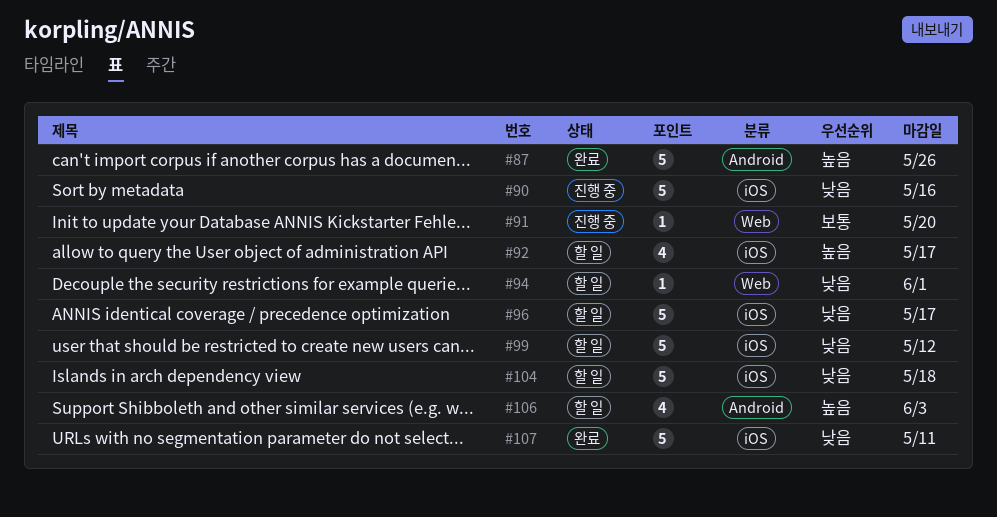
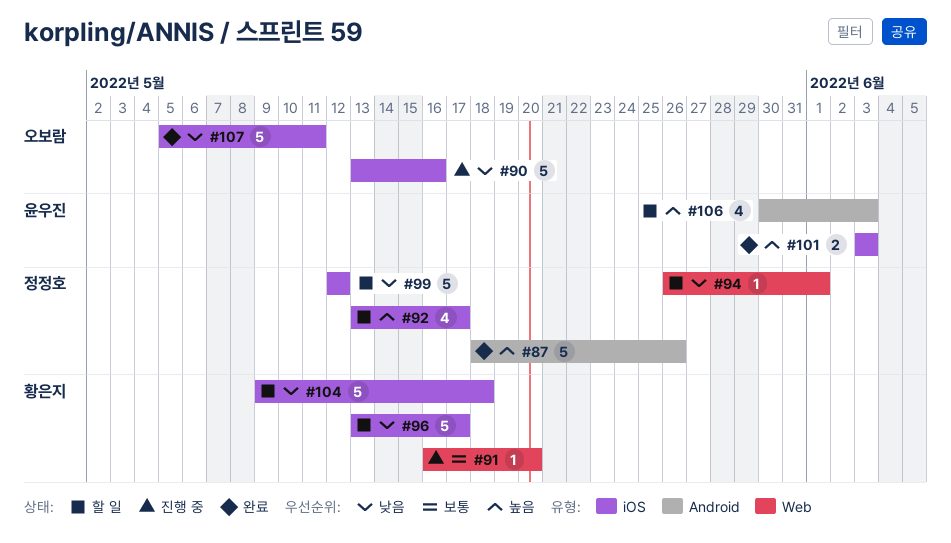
#101: none -> present

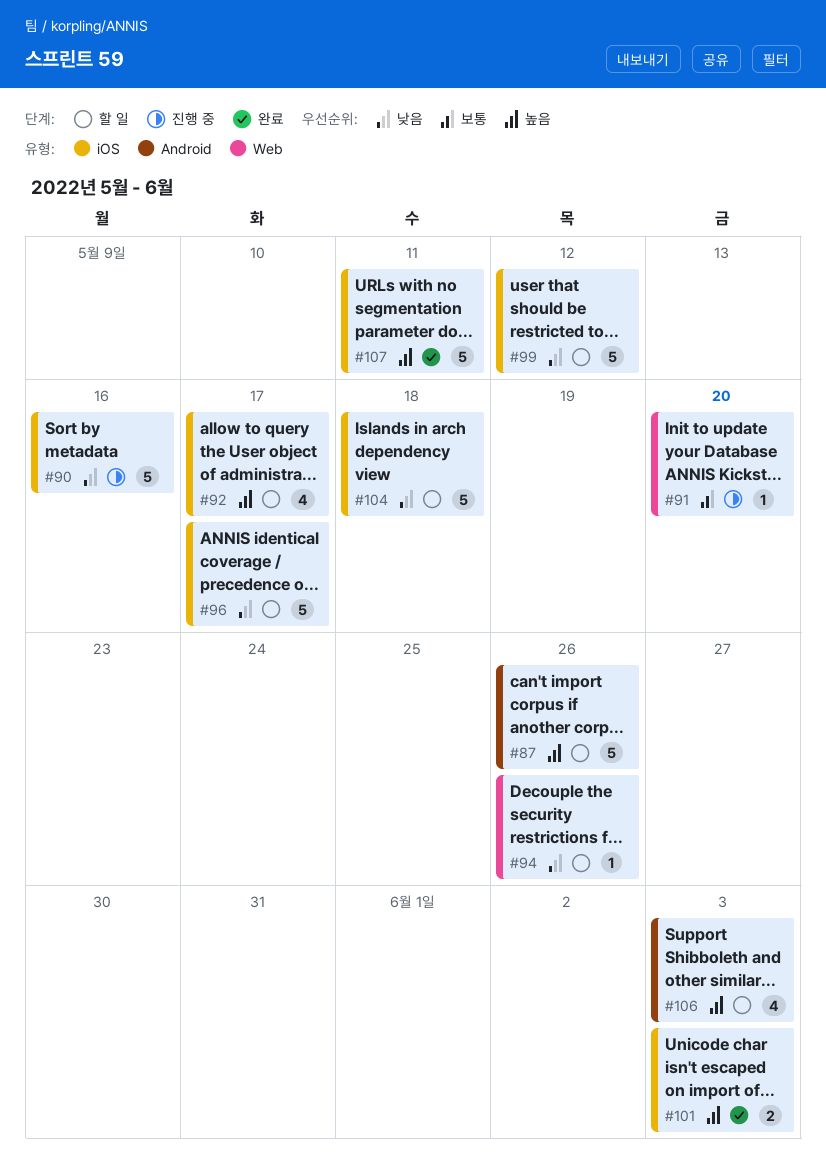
#87, status: 완료 -> 할 일
#94, due: Jun 1 -> May 26
#107, priority: 낮음 -> 높음

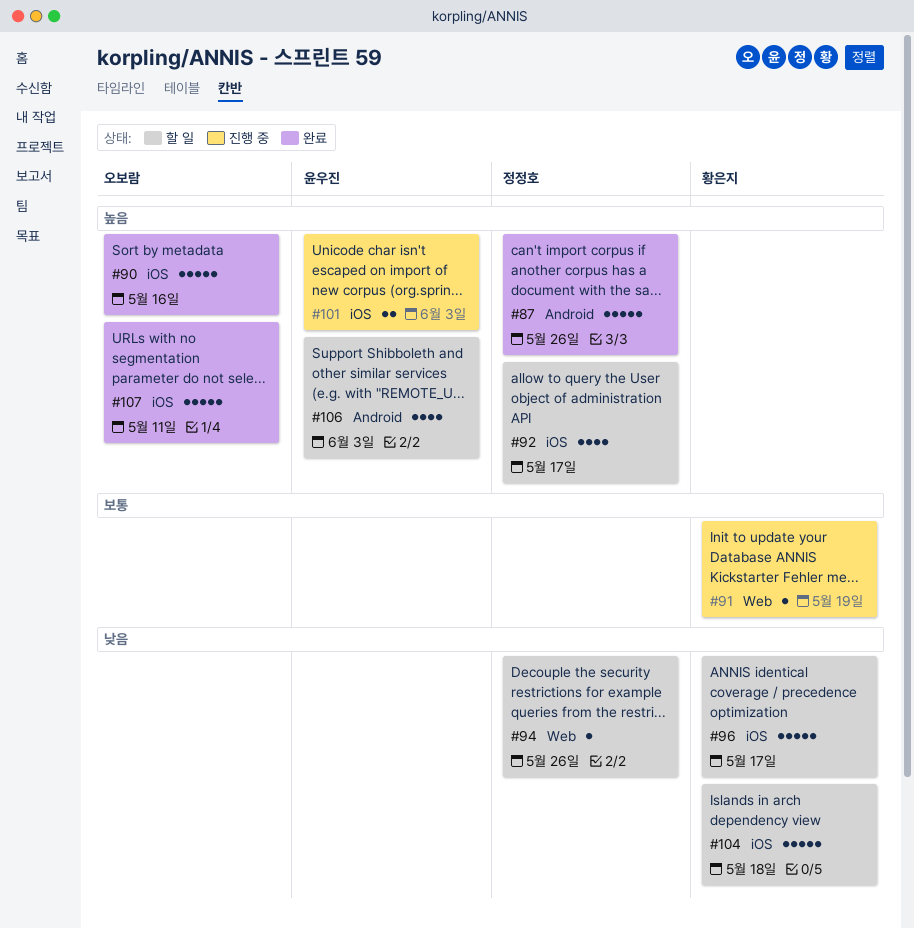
#87, status: 할 일 -> 완료
#90, status: 진행 중 -> 완료
#90, priority: 낮음 -> 높음
#91, due: May 20 -> May 19
#99: present -> none
#101, status: 완료 -> 진행 중

